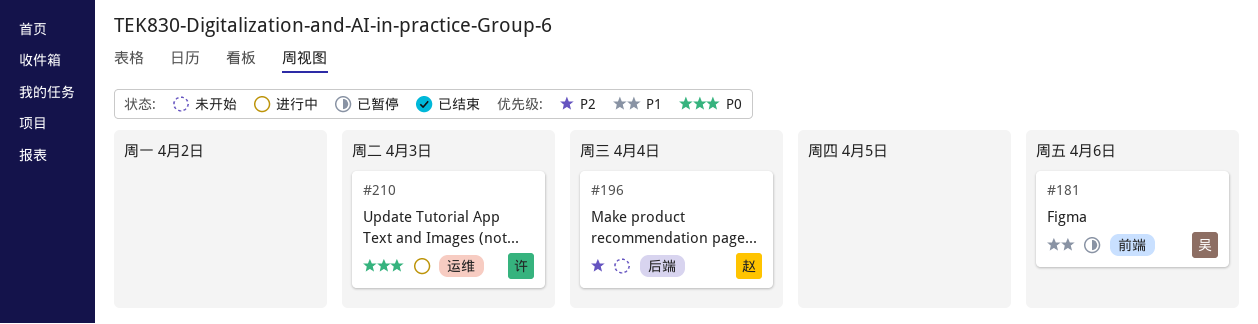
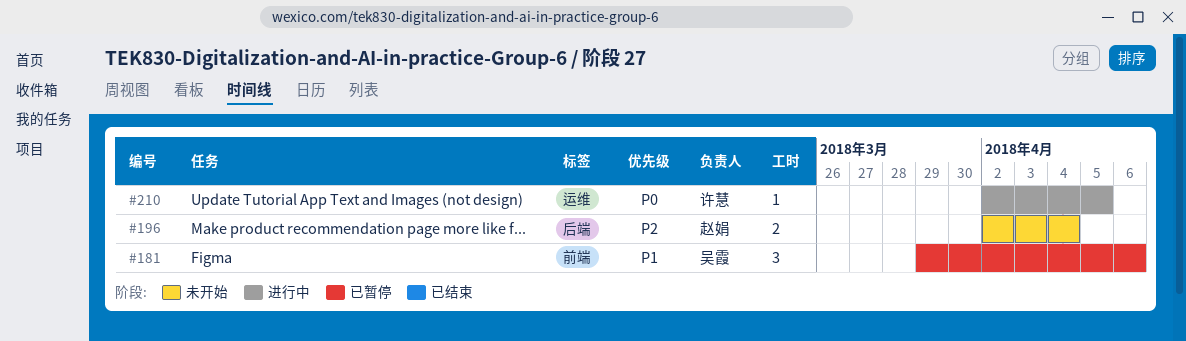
#210, due: Apr 3 -> Apr 5

